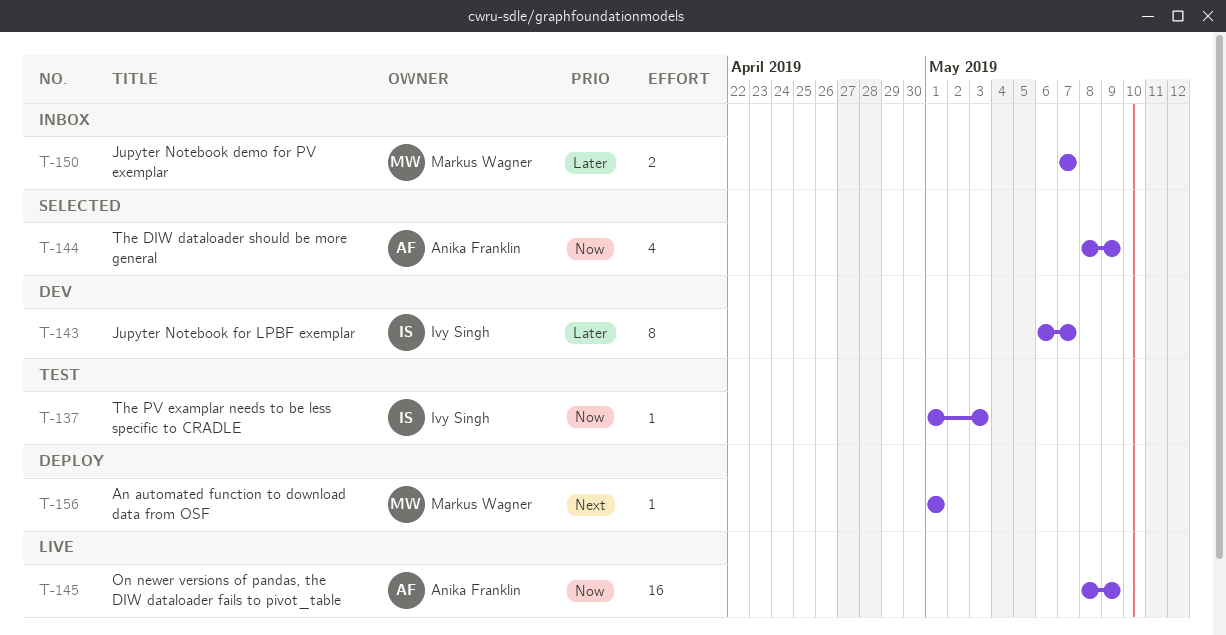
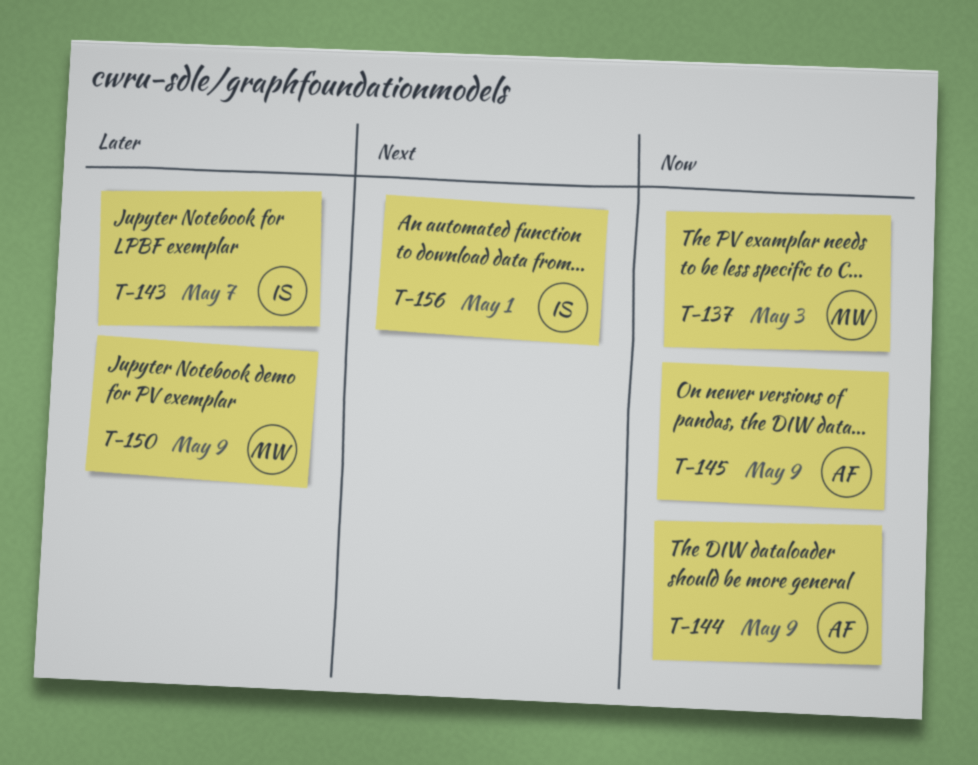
T-137, owner: Ivy Singh -> Markus Wagner
T-150, due: May 7 -> May 9
T-156, owner: Markus Wagner -> Ivy Singh

